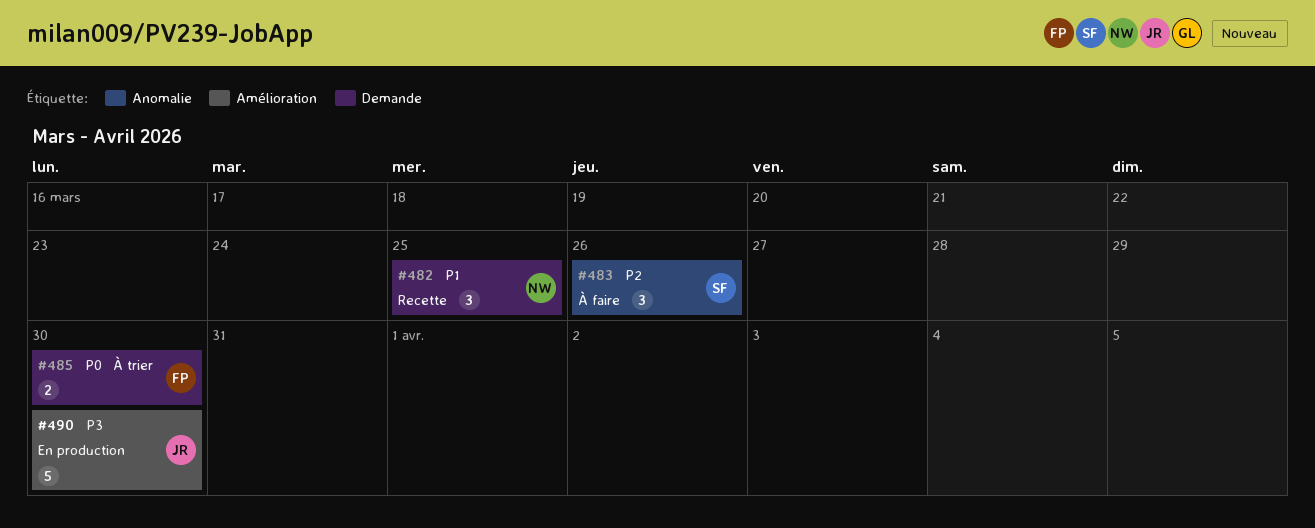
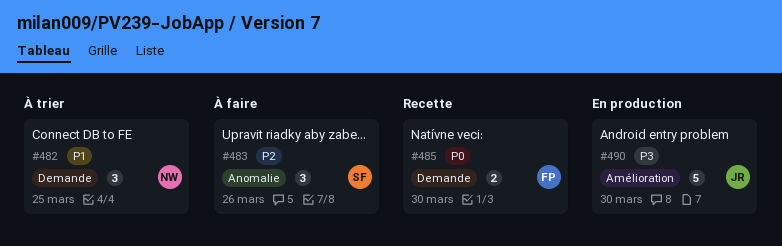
#482, status: Recette -> À trier
#485, status: À trier -> Recette

